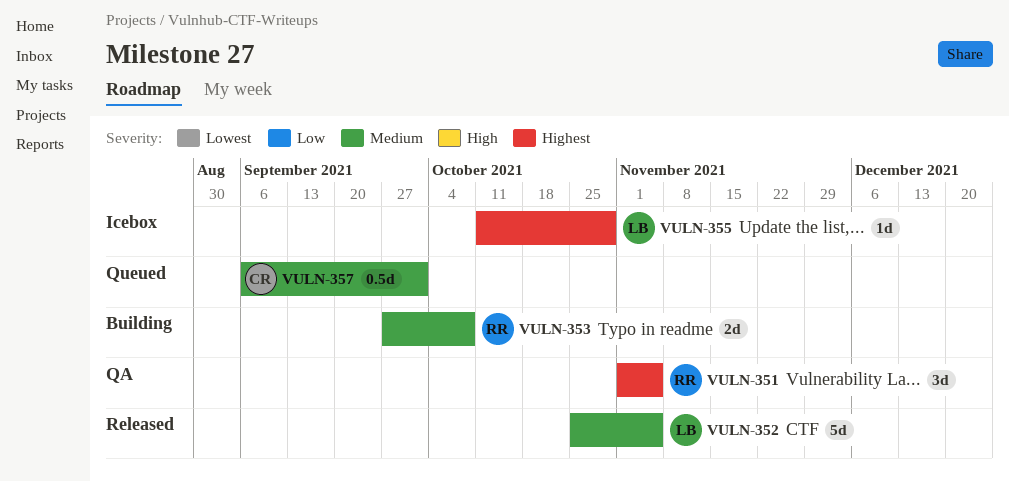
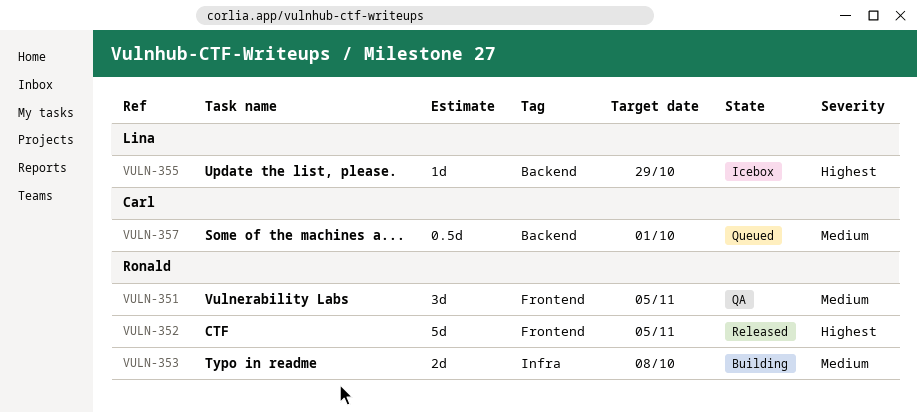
VULN-351, priority: Highest -> Medium
VULN-352, owner: Lina -> Ronald
VULN-352, priority: Medium -> Highest

